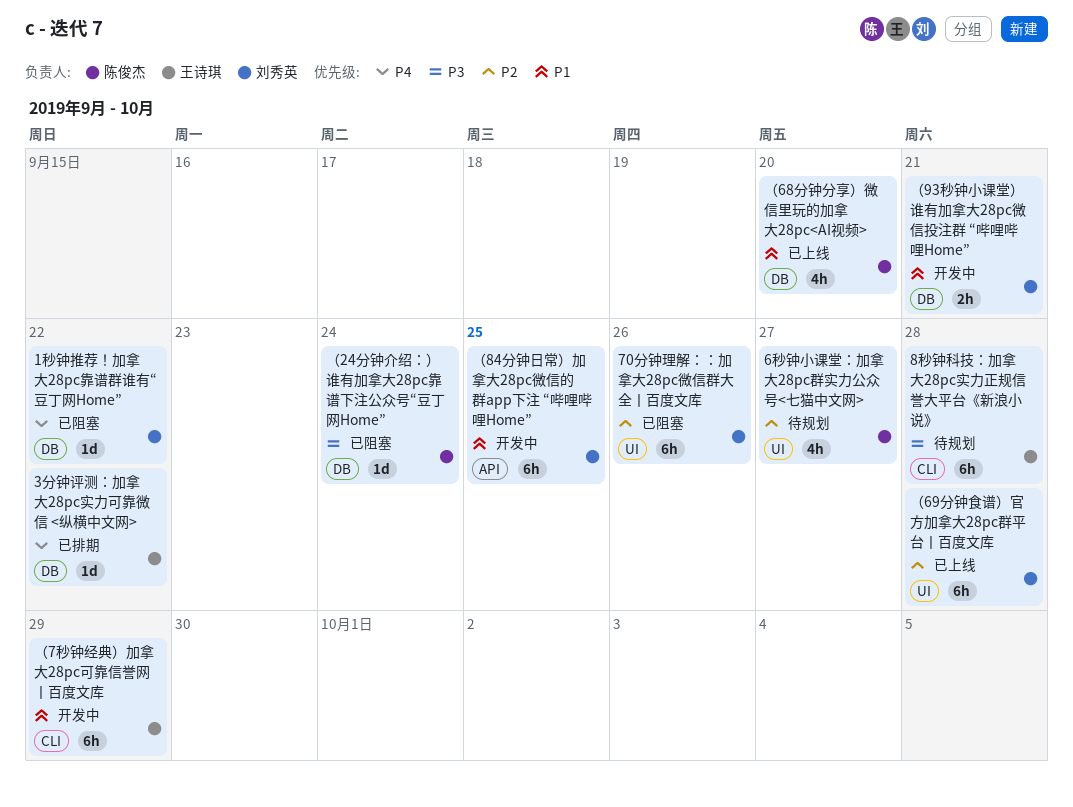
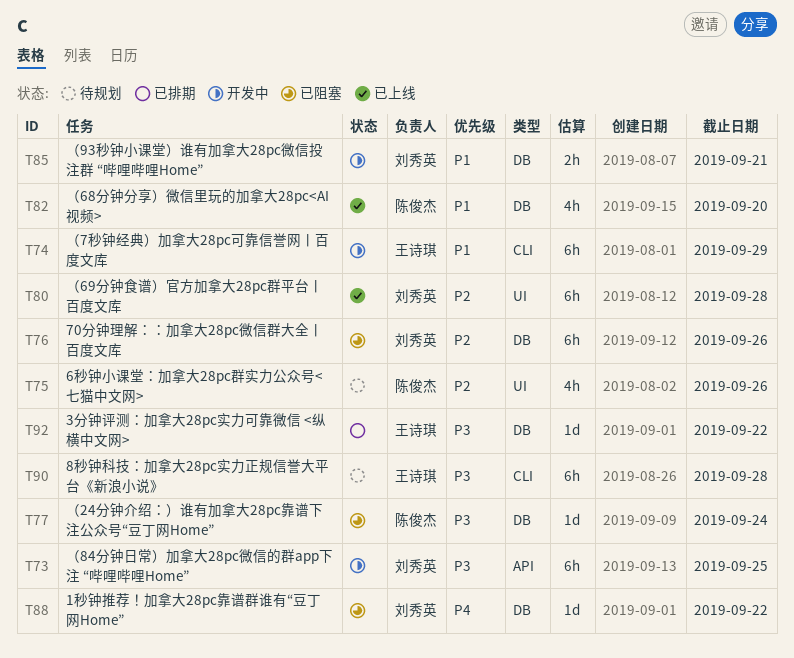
3分钟评测：加拿大28pc实力可靠微信 <纵横中文网>, priority: P4 -> P3
6秒钟小课堂：加拿大28pc群实力公众号<七猫中文网>, due: Sep 27 -> Sep 26
70分钟理解：：加拿大28pc微信群大全丨百度文库, label: UI -> DB
（84分钟日常）加拿大28pc微信的群app下注 “哔哩哔哩Home”, priority: P1 -> P3

